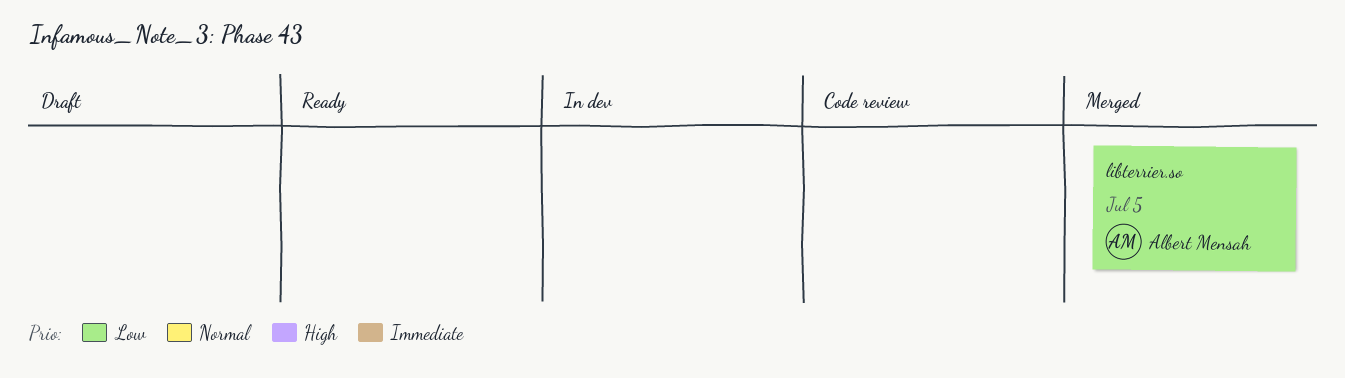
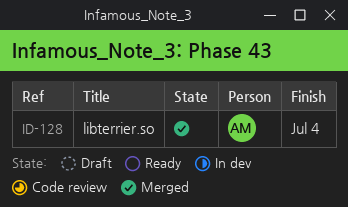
libterrier.so, due: Jul 5 -> Jul 4

